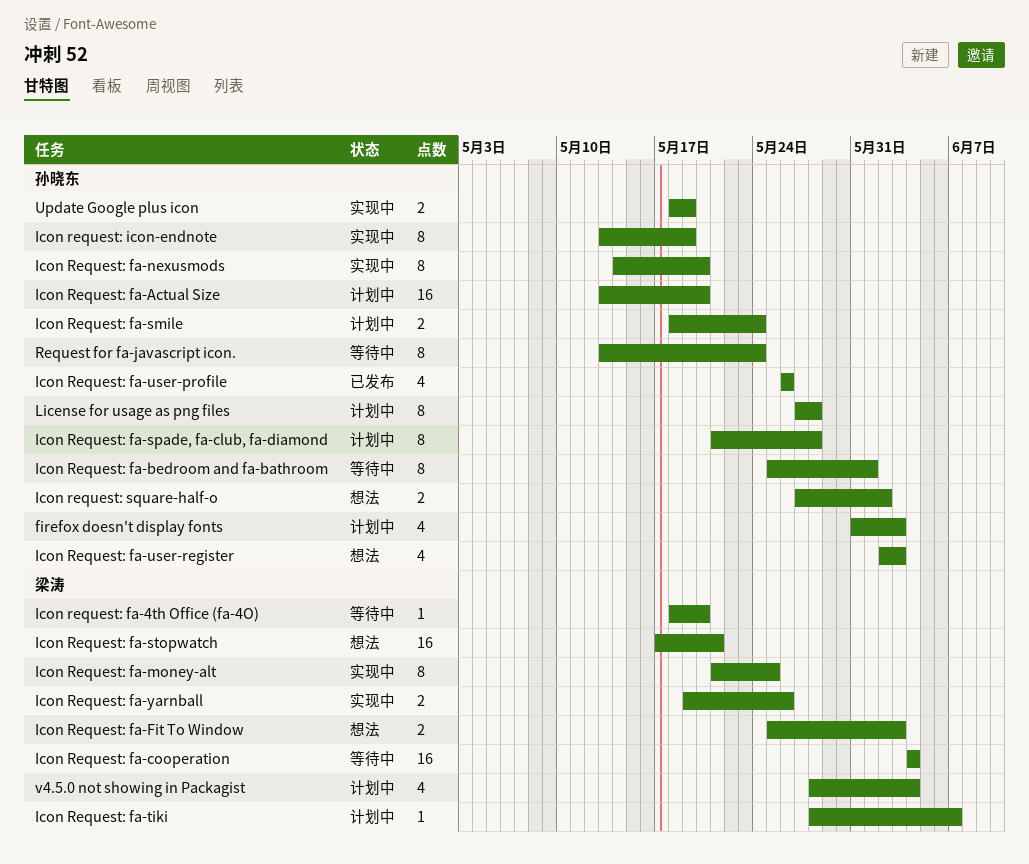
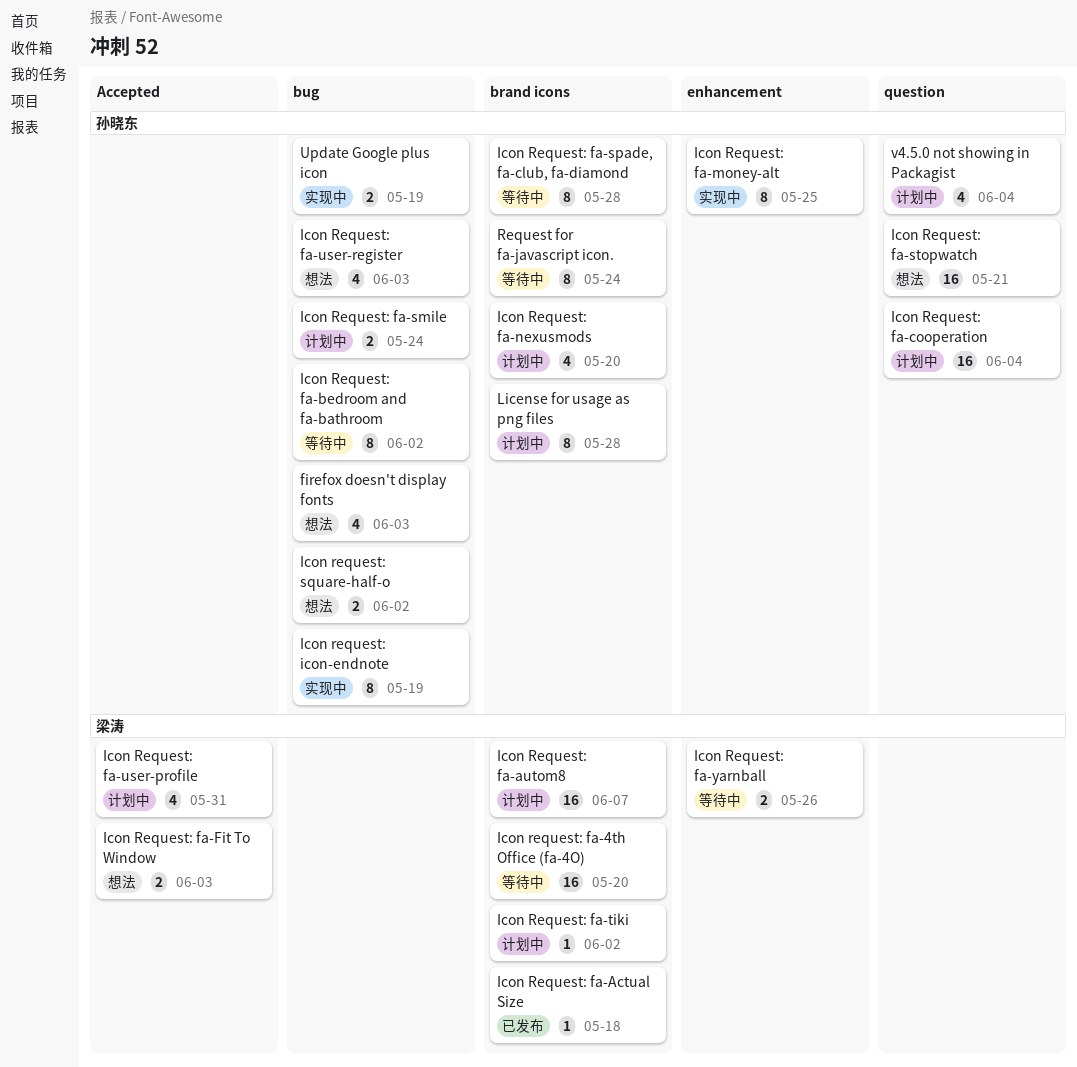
firefox doesn't display fonts, status: 计划中 -> 想法
Icon request: fa-4th Office (fa-4O), estimate: 1 -> 16
Icon Request: fa-Actual Size, status: 计划中 -> 已发布
Icon Request: fa-Actual Size, owner: 孙晓东 -> 梁涛
Icon Request: fa-Actual Size, estimate: 16 -> 1
Icon Request: fa-Actual Size, due: May 20 -> May 18
Icon Request: fa-autom8: none -> present
Icon Request: fa-bedroom and fa-bathroom, due: Jun 1 -> Jun 2
Icon Request: fa-cooperation, status: 等待中 -> 计划中
Icon Request: fa-cooperation, owner: 梁涛 -> 孙晓东
Icon Request: fa-money-alt, owner: 梁涛 -> 孙晓东
Icon Request: fa-nexusmods, status: 实现中 -> 计划中
Icon Request: fa-nexusmods, estimate: 8 -> 4
Icon Request: fa-spade, fa-club, fa-diamond, status: 计划中 -> 等待中
Icon Request: fa-stopwatch, owner: 梁涛 -> 孙晓东
Icon Request: fa-tiki, due: Jun 7 -> Jun 2
Icon Request: fa-user-profile, status: 已发布 -> 计划中
Icon Request: fa-user-profile, owner: 孙晓东 -> 梁涛
Icon Request: fa-user-profile, due: May 26 -> May 31
Icon Request: fa-yarnball, status: 实现中 -> 等待中
v4.5.0 not showing in Packagist, owner: 梁涛 -> 孙晓东

